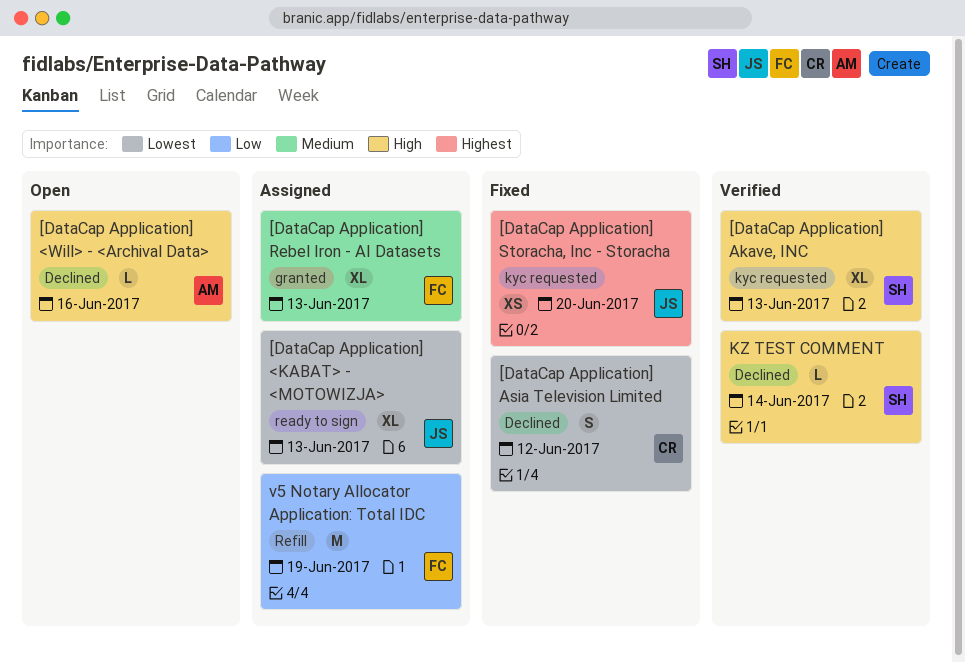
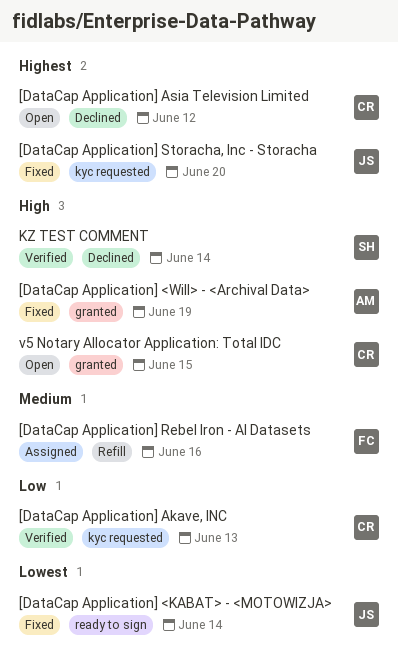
[DataCap Application] <KABAT> - <MOTOWIZJA>, status: Assigned -> Fixed
[DataCap Application] <KABAT> - <MOTOWIZJA>, due: Jun 13 -> Jun 14
[DataCap Application] <Will> - <Archival Data>, status: Open -> Fixed
[DataCap Application] <Will> - <Archival Data>, label: Declined -> granted
[DataCap Application] <Will> - <Archival Data>, due: Jun 16 -> Jun 19
[DataCap Application] Akave, INC, owner: SH -> CR
[DataCap Application] Akave, INC, priority: High -> Low
[DataCap Application] Asia Television Limited, status: Fixed -> Open
[DataCap Application] Asia Television Limited, priority: Lowest -> Highest
[DataCap Application] Rebel Iron - AI Datasets, label: granted -> Refill
[DataCap Application] Rebel Iron - AI Datasets, due: Jun 13 -> Jun 16
v5 Notary Allocator Application: Total IDC, status: Assigned -> Open
v5 Notary Allocator Application: Total IDC, owner: FC -> CR
v5 Notary Allocator Application: Total IDC, priority: Low -> High
v5 Notary Allocator Application: Total IDC, label: Refill -> granted
v5 Notary Allocator Application: Total IDC, due: Jun 19 -> Jun 15

